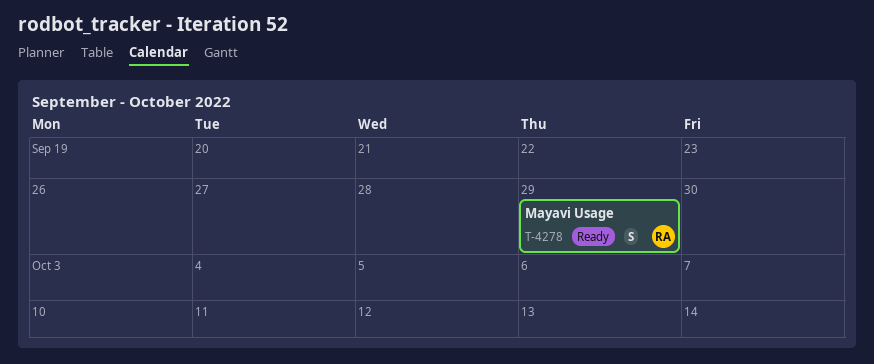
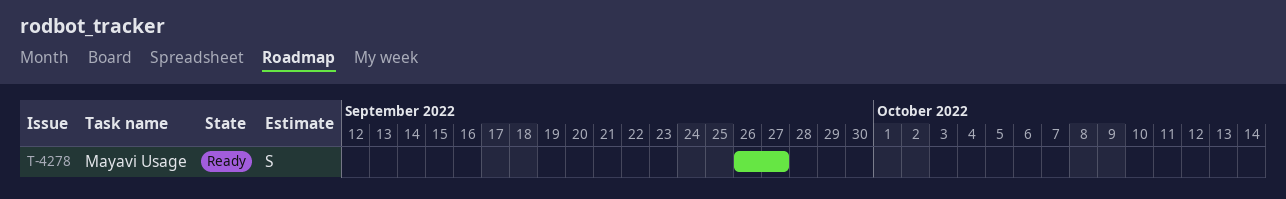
T-4278, due: Sep 29 -> Sep 27

